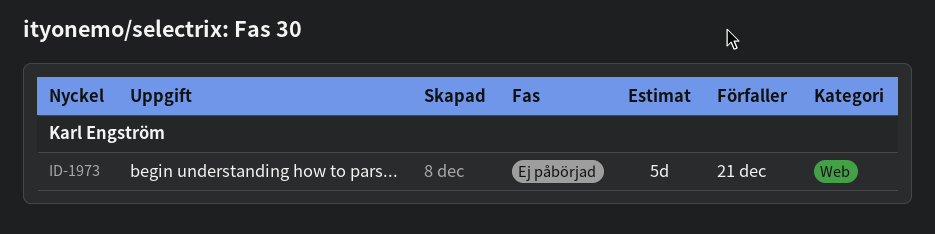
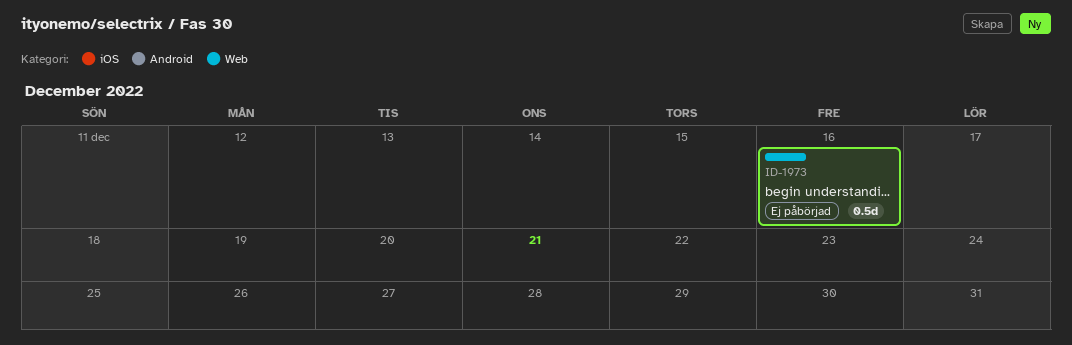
ID-1973, estimate: 5d -> 0.5d
ID-1973, due: Dec 21 -> Dec 16

